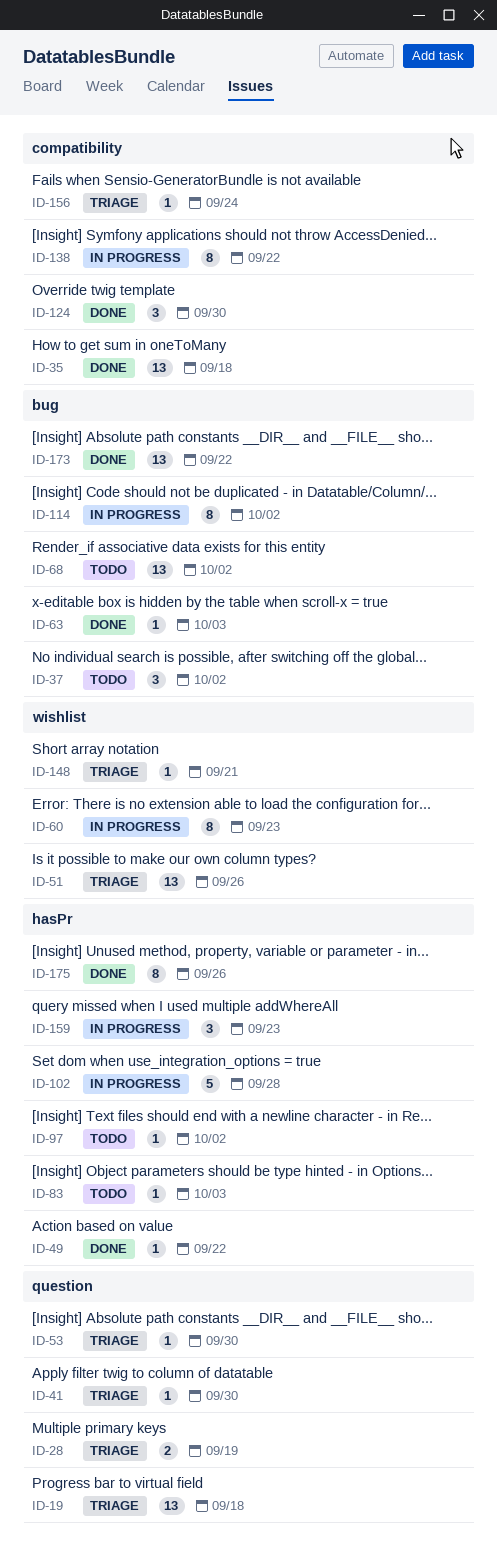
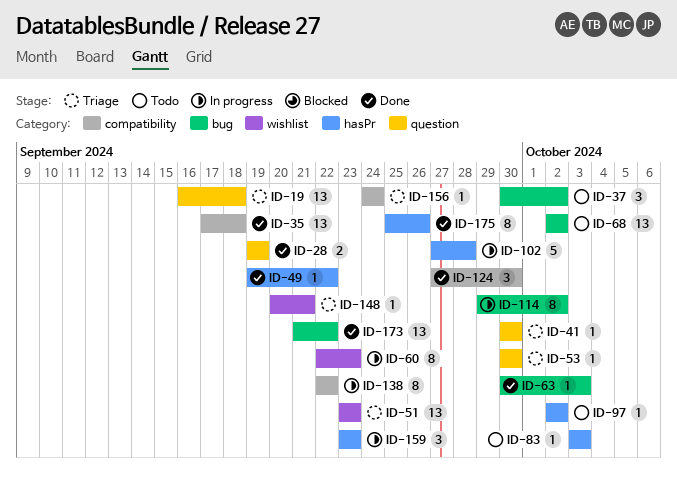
ID-28, status: Triage -> Done
ID-51, due: Sep 26 -> Sep 23

